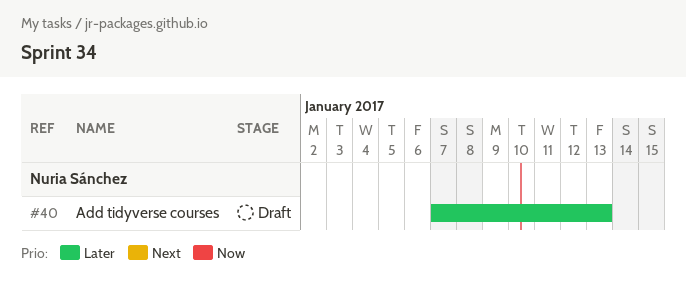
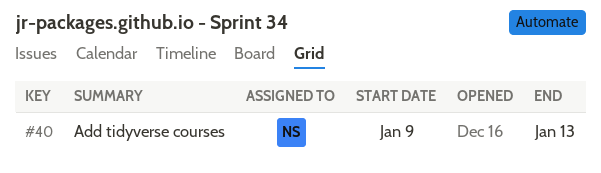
#40, start: Jan 7 -> Jan 9

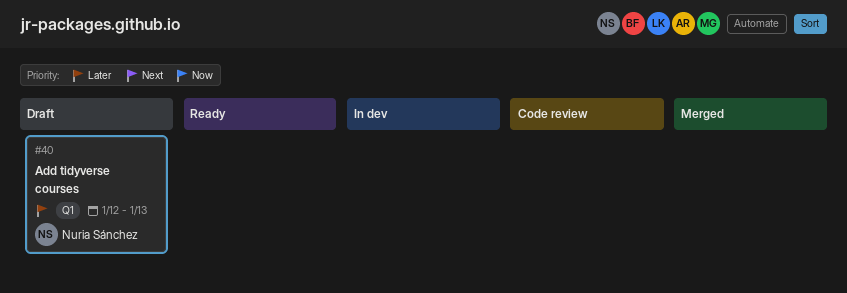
#40, start: Jan 9 -> Jan 12

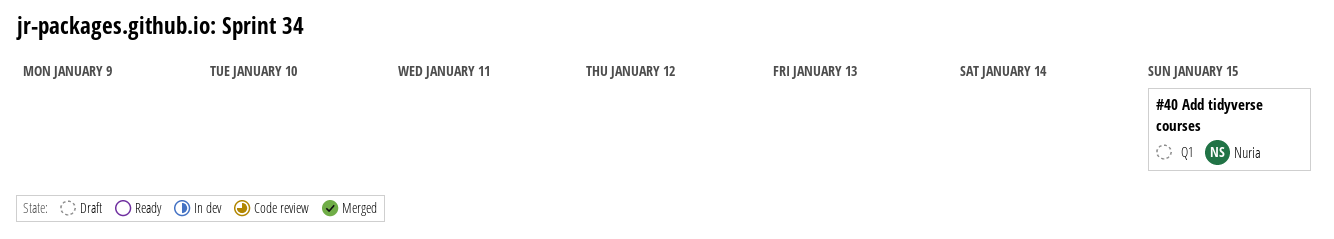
#40, due: Jan 13 -> Jan 15

